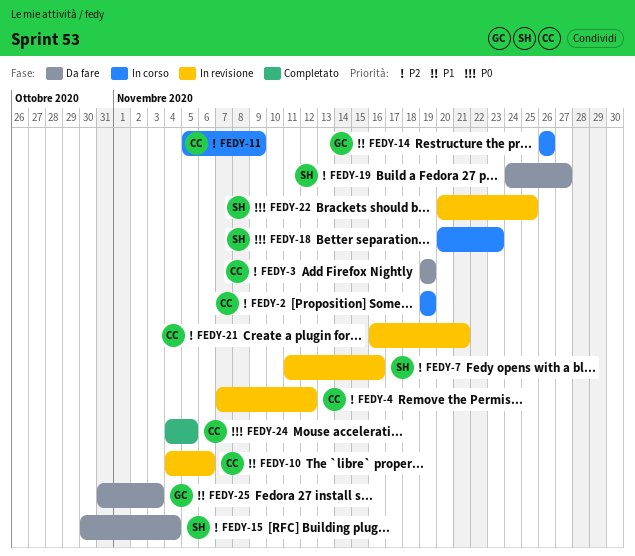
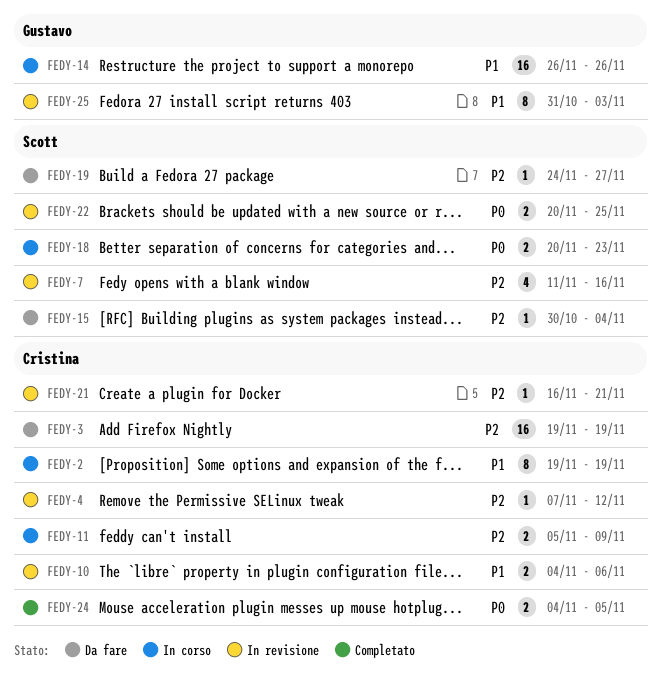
FEDY-2, priority: P2 -> P1
FEDY-25, status: Da fare -> In revisione

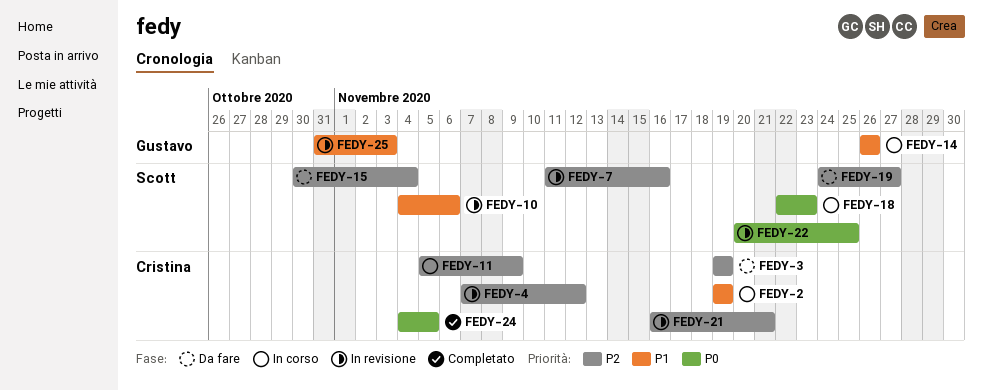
FEDY-10, owner: Cristina -> Scott
FEDY-18, start: Nov 20 -> Nov 22

